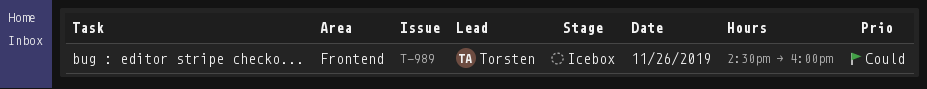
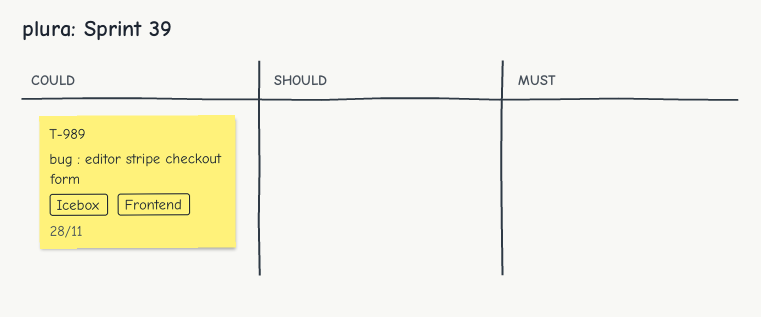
T-989, day: Nov 26 -> Nov 28

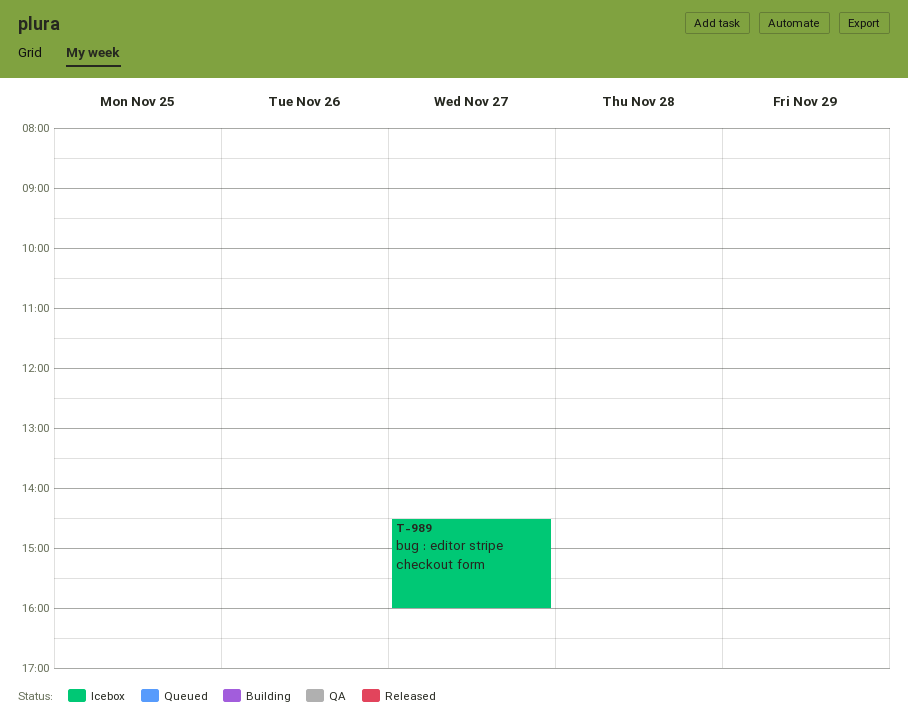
T-989, day: Nov 28 -> Nov 27

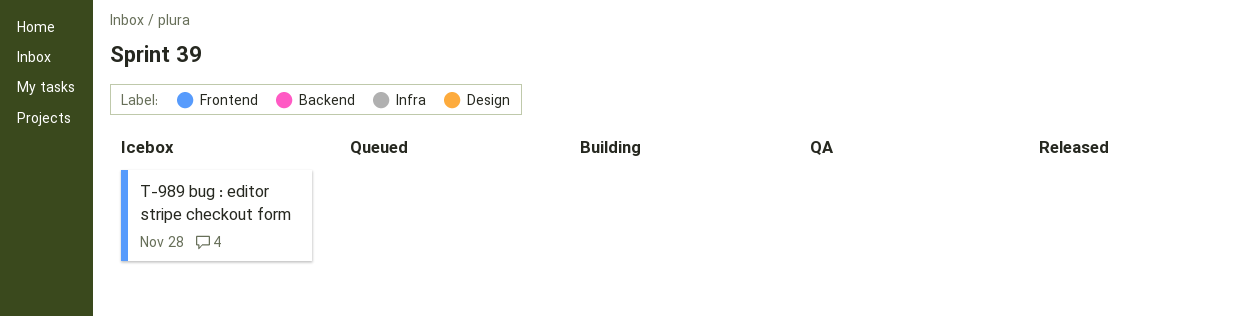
T-989, day: Nov 27 -> Nov 28

